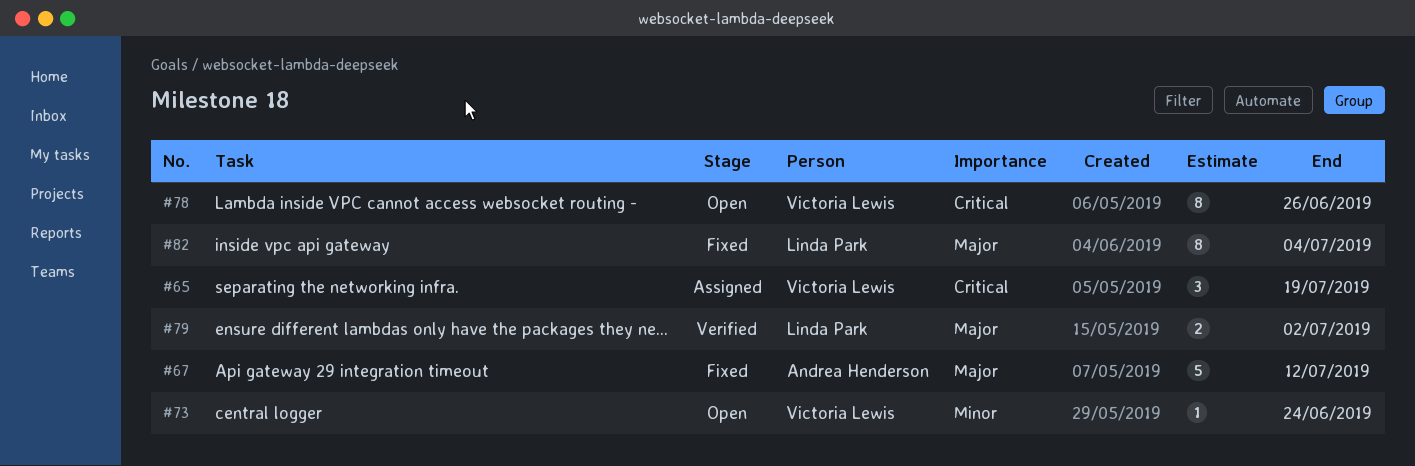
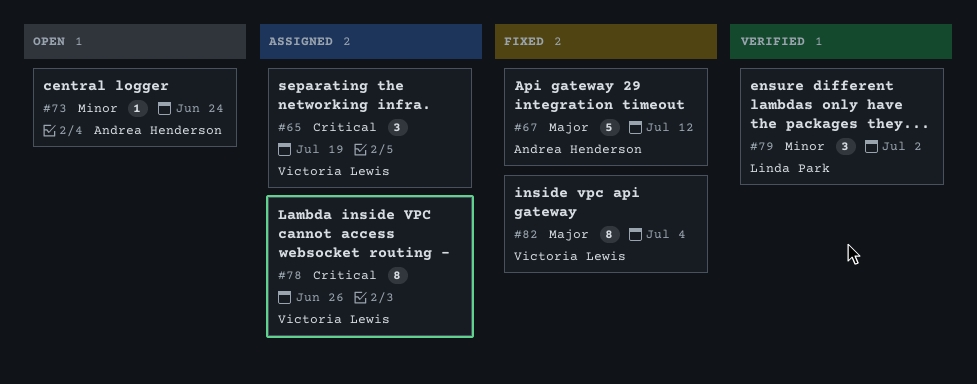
#73, owner: Victoria Lewis -> Andrea Henderson
#78, status: Open -> Assigned
#79, priority: Major -> Minor
#79, estimate: 2 -> 3
#82, owner: Linda Park -> Victoria Lewis

